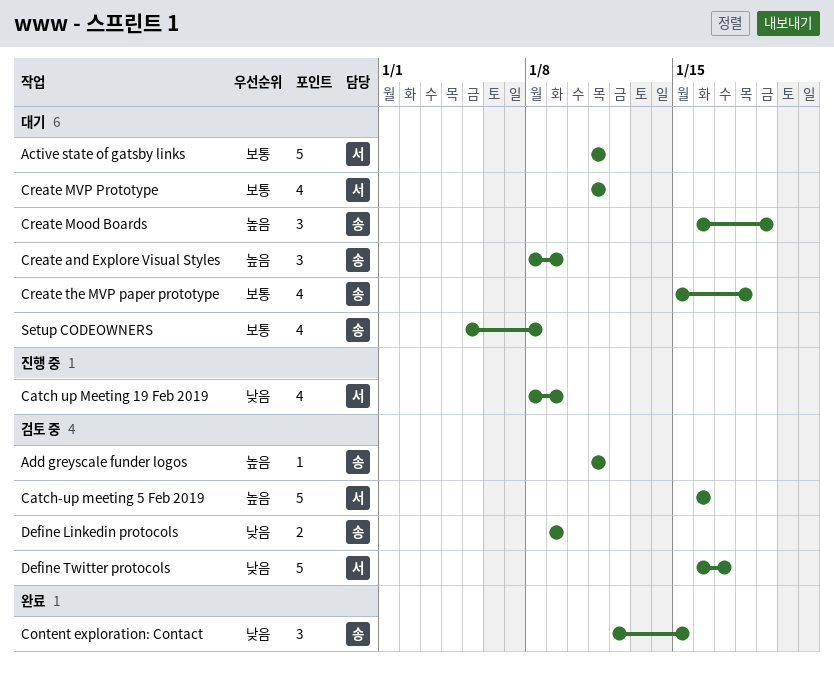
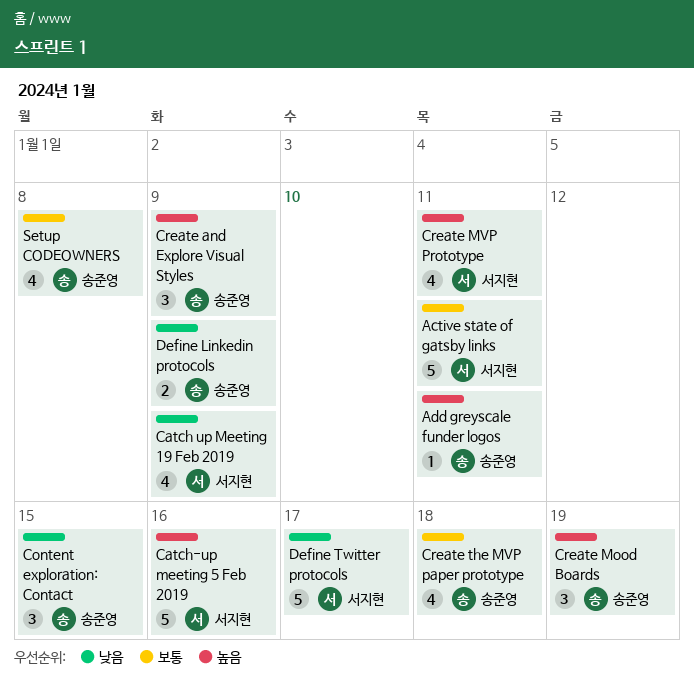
Create MVP Prototype, priority: 보통 -> 높음

